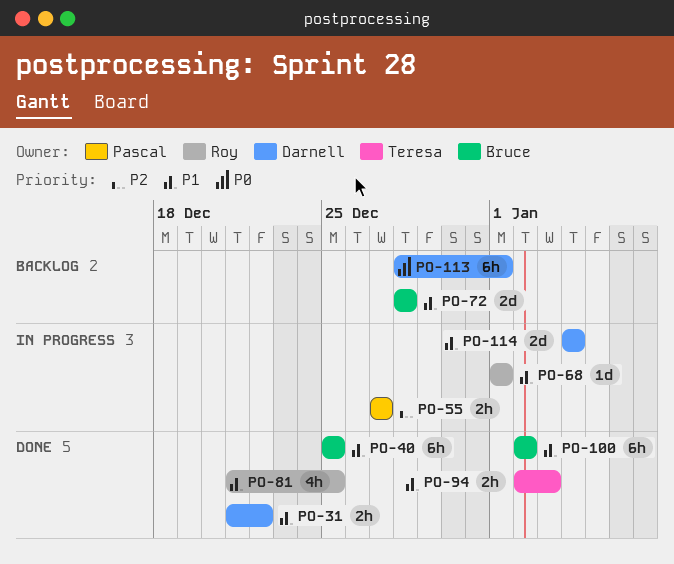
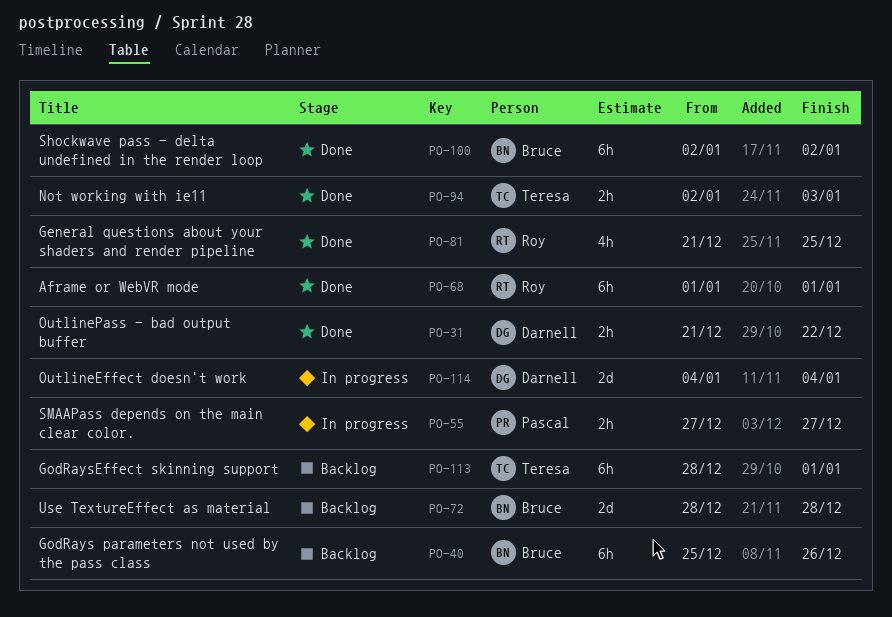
PO-40, status: Done -> Backlog
PO-40, due: Dec 25 -> Dec 26
PO-68, status: In progress -> Done
PO-68, estimate: 1d -> 6h
PO-113, owner: Darnell -> Teresa

